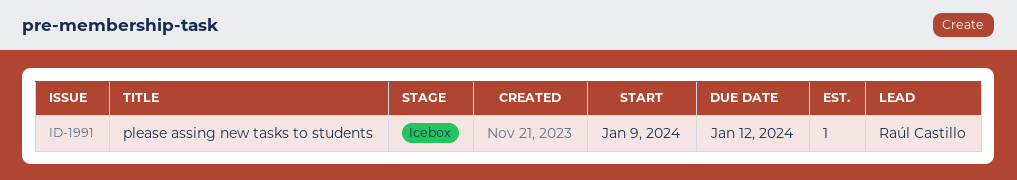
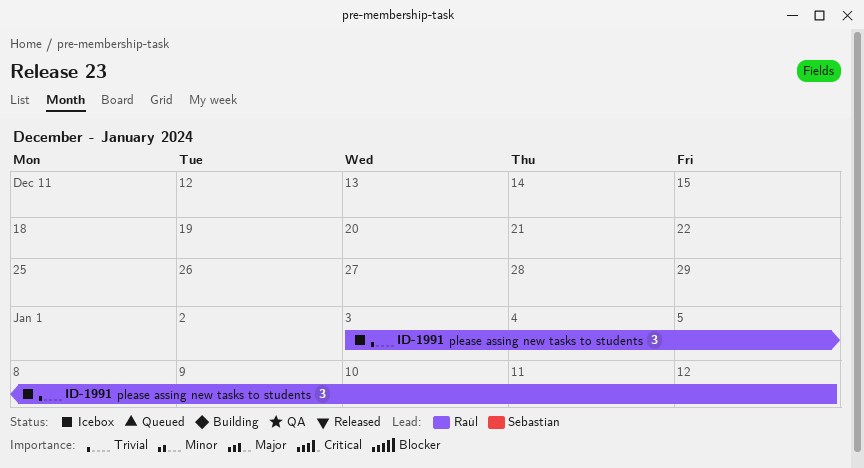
ID-1991, estimate: 1 -> 3
ID-1991, start: Jan 9 -> Jan 3

